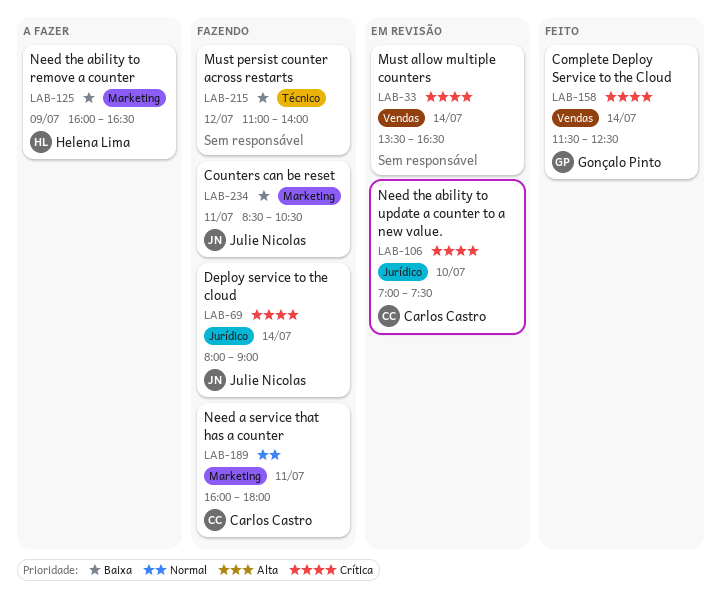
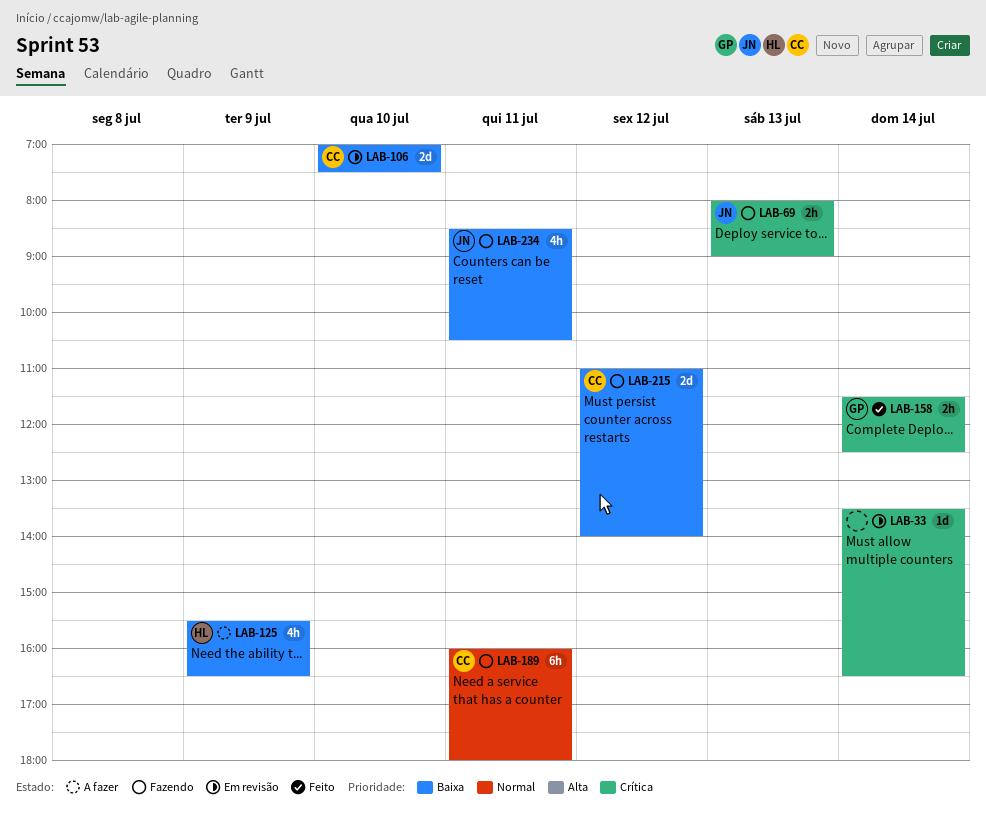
LAB-69, day: Jul 14 -> Jul 13
LAB-106, priority: Crítica -> Baixa
LAB-125, begins: 16:00 -> 15:30
LAB-215, owner: none -> Carlos Castro

